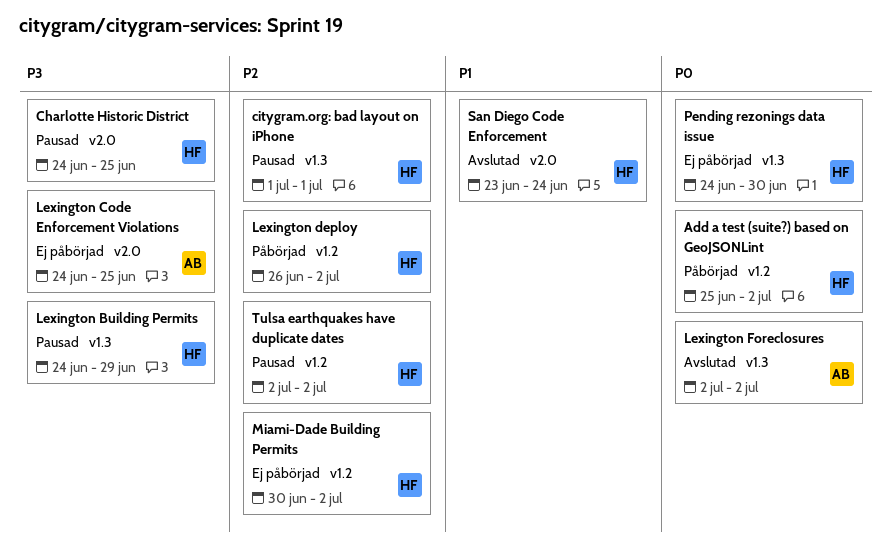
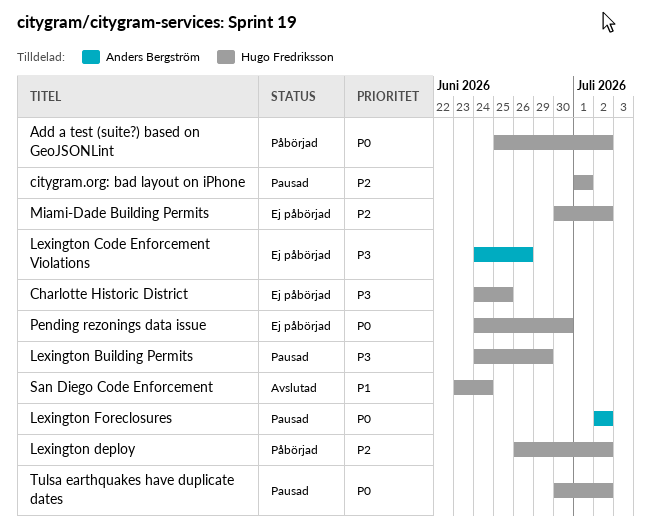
Charlotte Historic District, status: Pausad -> Ej påbörjad
Lexington Code Enforcement Violations, due: Jun 25 -> Jun 26
Lexington Foreclosures, status: Avslutad -> Pausad
Tulsa earthquakes have duplicate dates, priority: P2 -> P0
Tulsa earthquakes have duplicate dates, start: Jul 2 -> Jun 30

